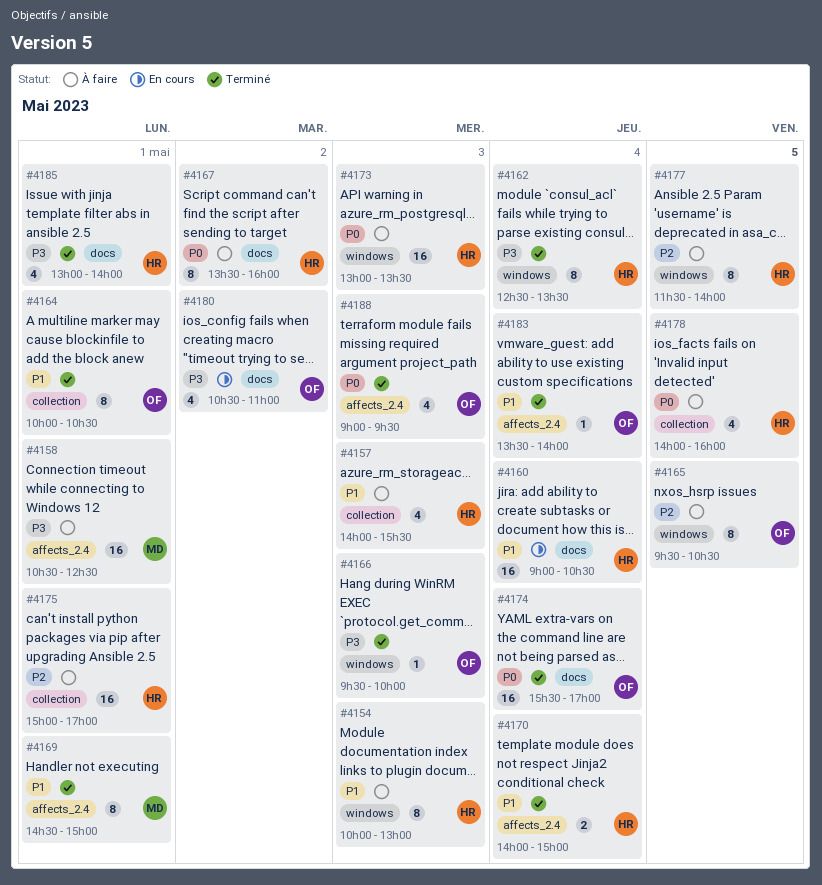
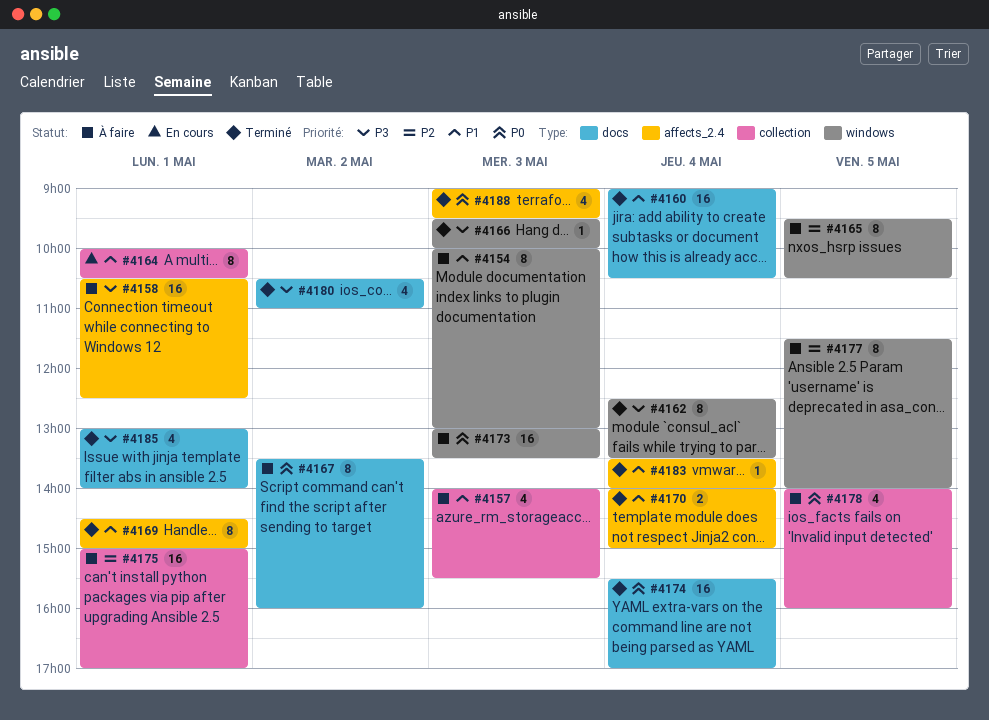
#4160, status: En cours -> Terminé
#4164, status: Terminé -> En cours
#4180, status: En cours -> Terminé

